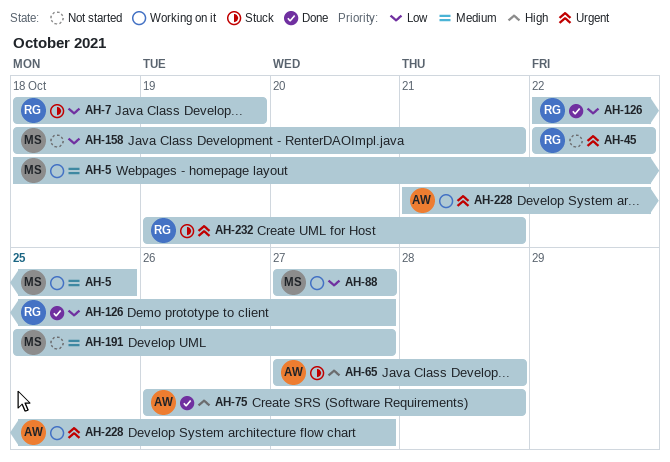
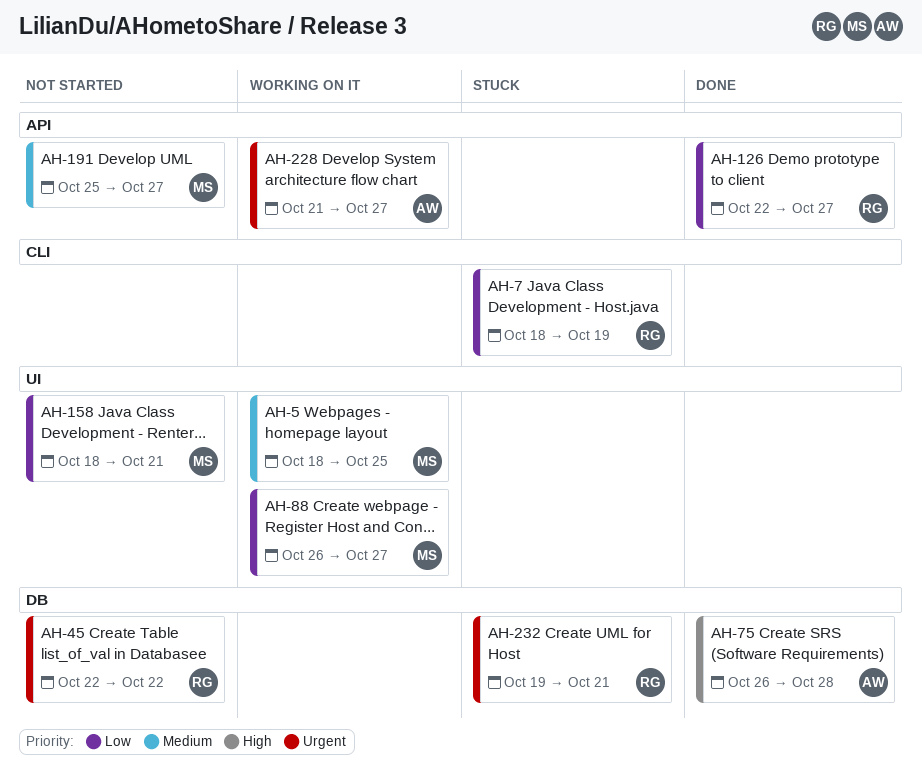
AH-65: present -> none
AH-88, start: Oct 27 -> Oct 26

